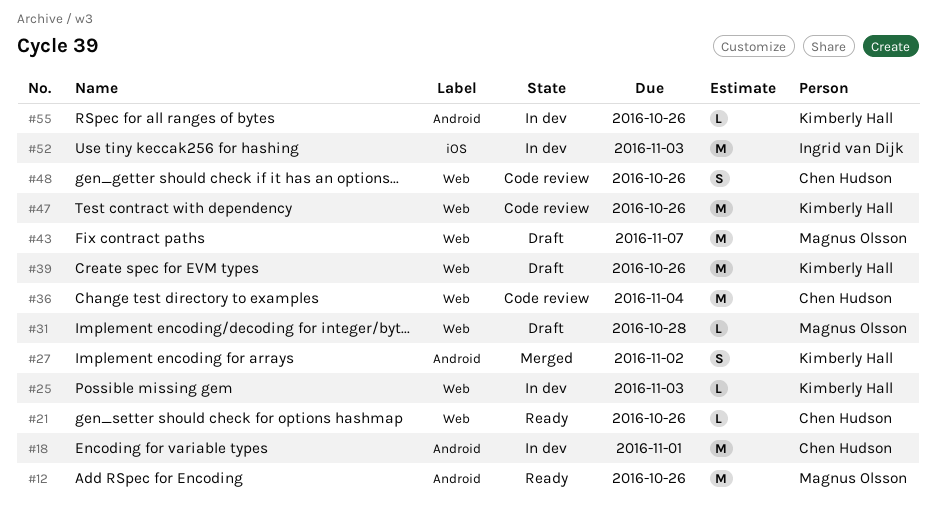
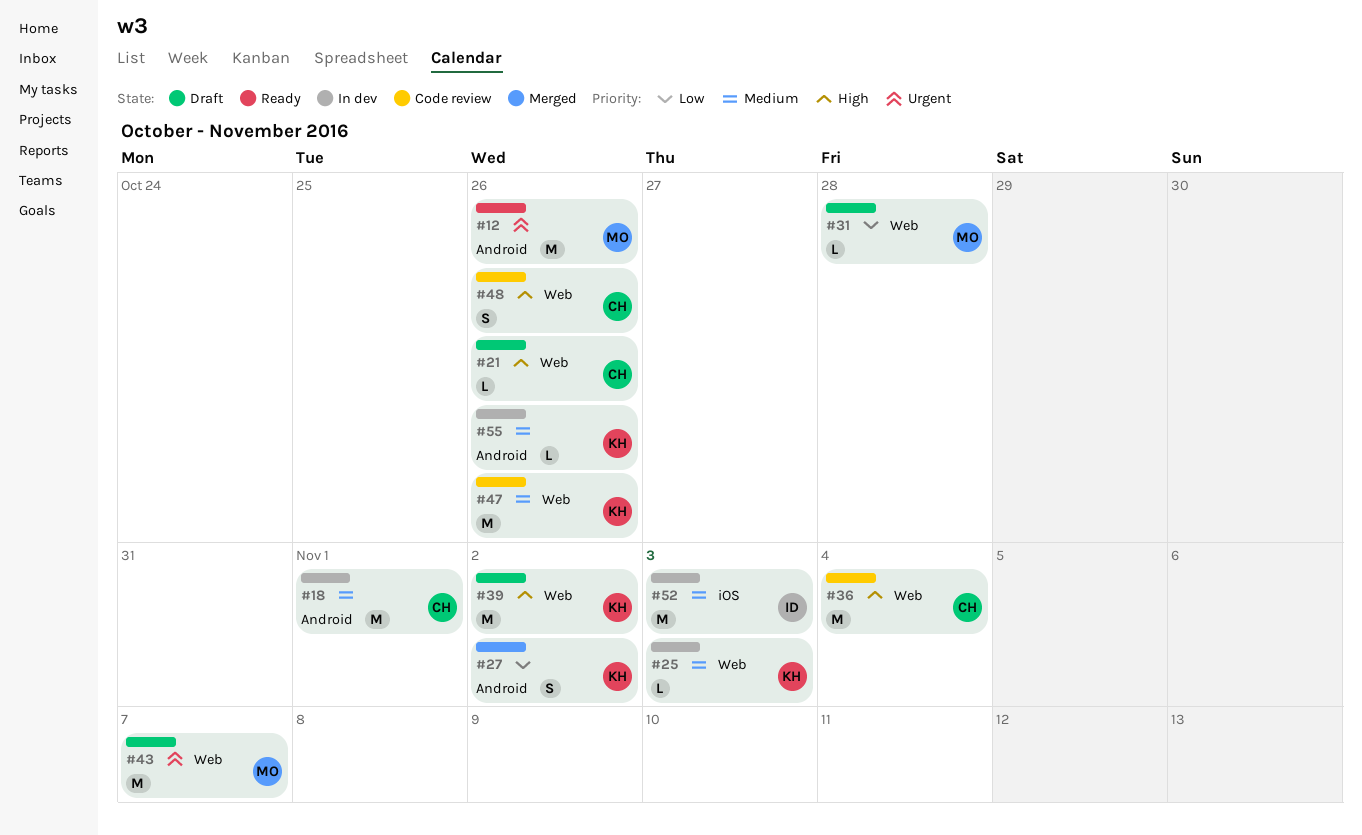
#21, status: Ready -> Draft
#39, due: Oct 26 -> Nov 2

